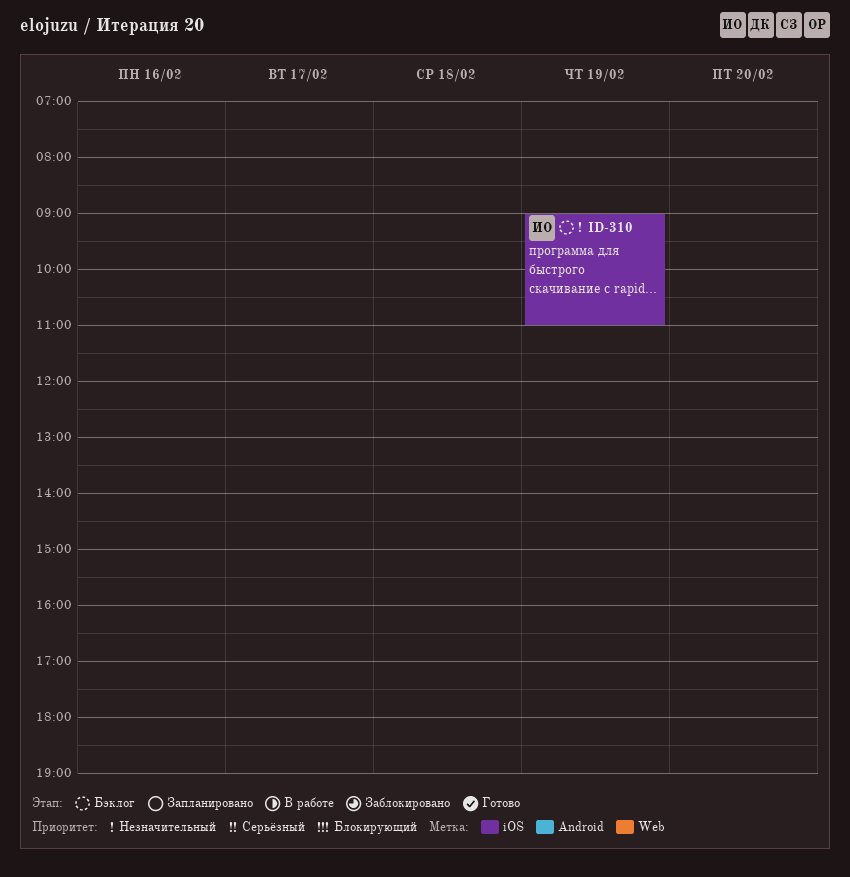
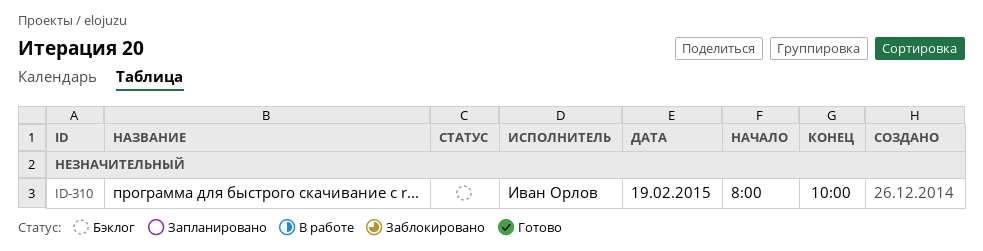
ID-310, begins: 09:00 -> 08:00
ID-310, ends: 11:00 -> 10:00

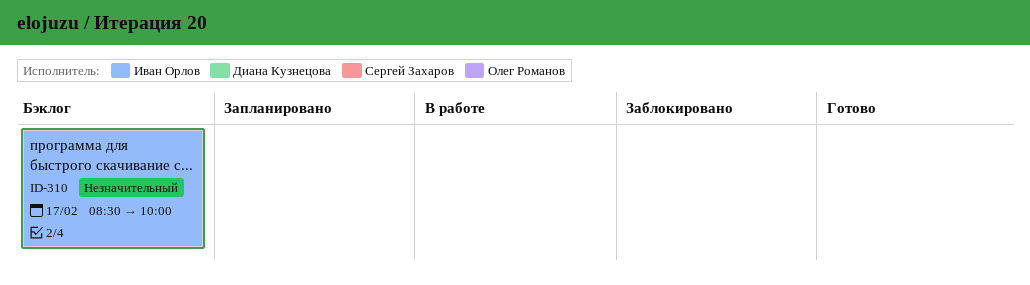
ID-310, day: Feb 19 -> Feb 17
ID-310, begins: 08:00 -> 08:30

